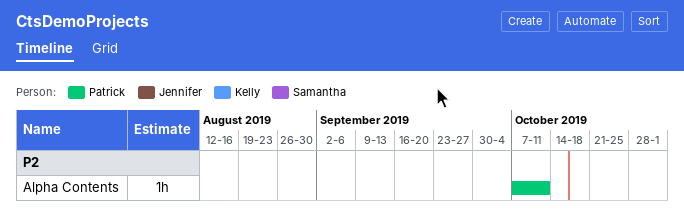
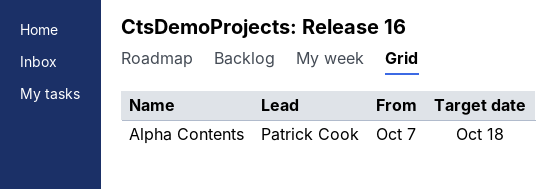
Alpha Contents, due: Oct 11 -> Oct 18

